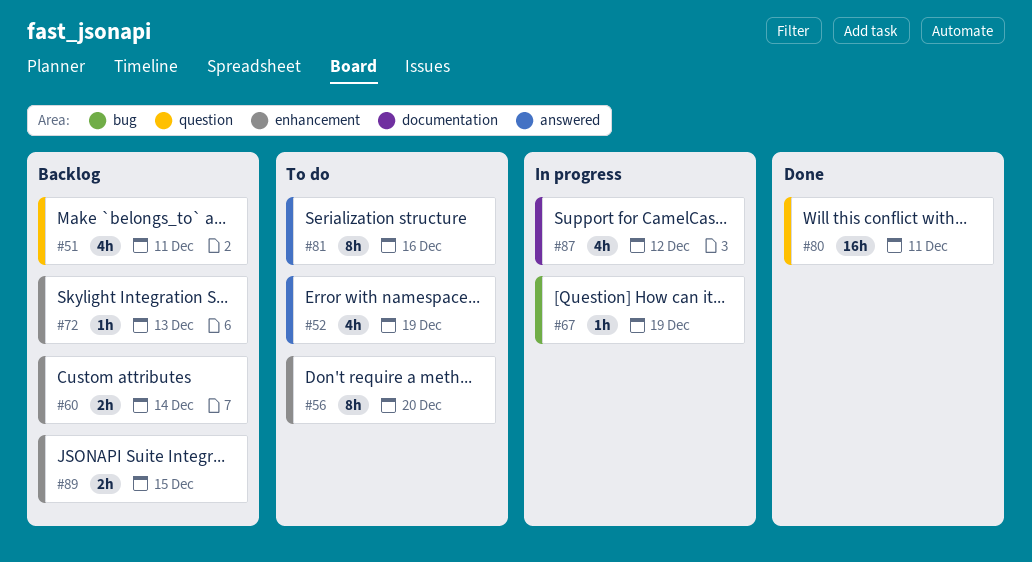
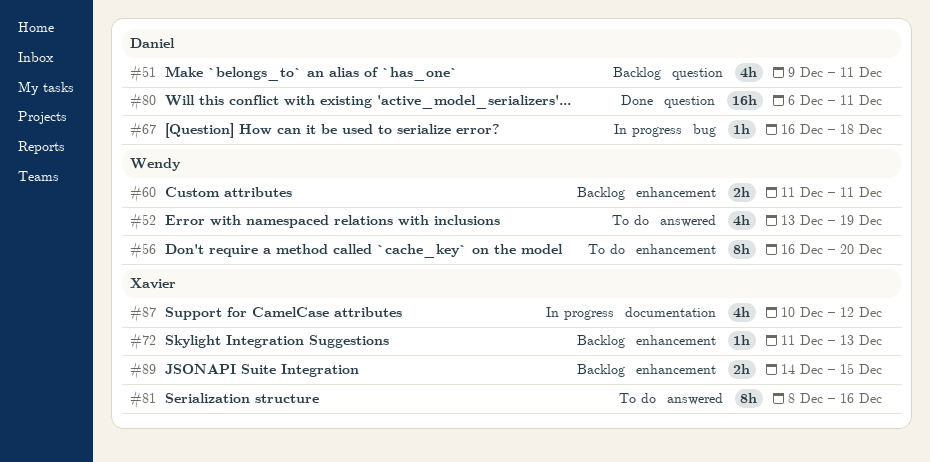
#60, due: Dec 14 -> Dec 11
#67, due: Dec 19 -> Dec 18

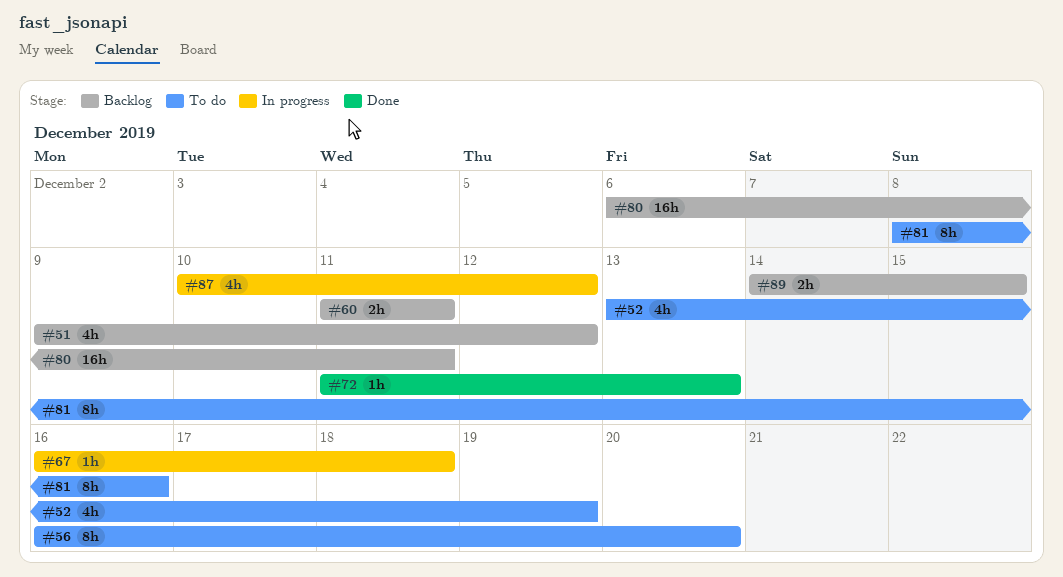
#51, due: Dec 11 -> Dec 12
#72, status: Backlog -> Done
#80, status: Done -> Backlog

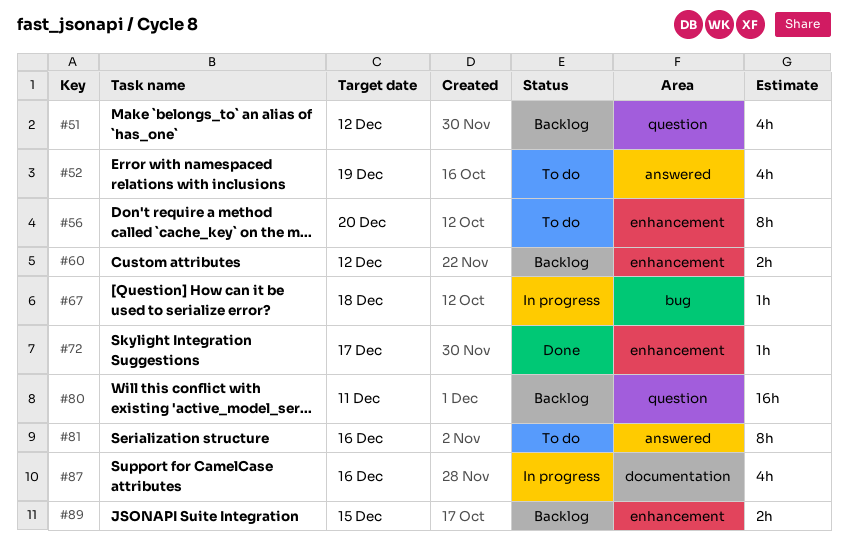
#60, due: Dec 11 -> Dec 12
#72, due: Dec 13 -> Dec 17
#87, due: Dec 12 -> Dec 16

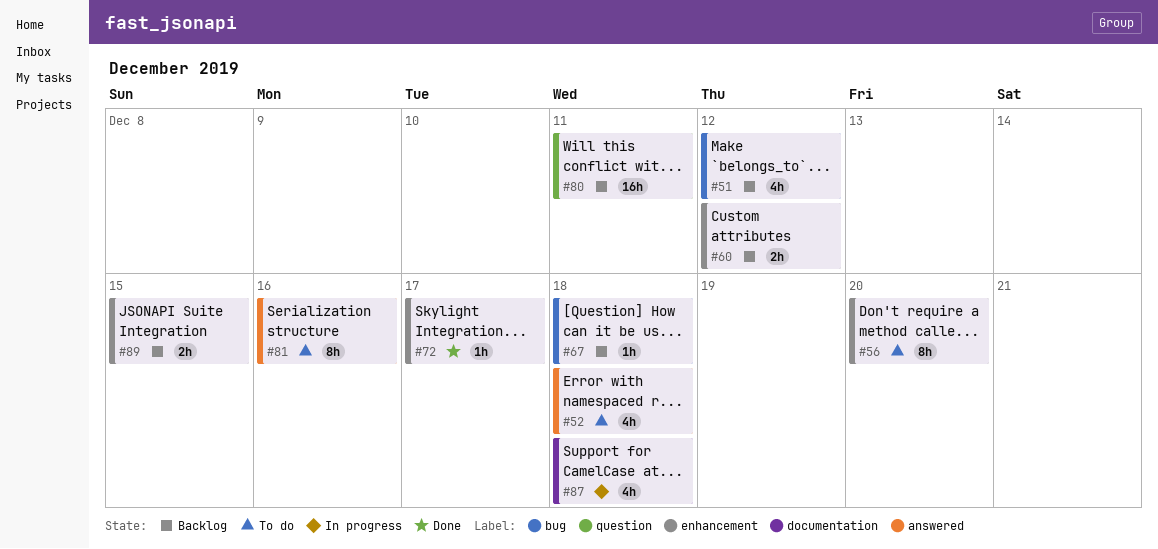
#51, label: question -> bug
#52, due: Dec 19 -> Dec 18
#67, status: In progress -> Backlog
#87, due: Dec 16 -> Dec 18

